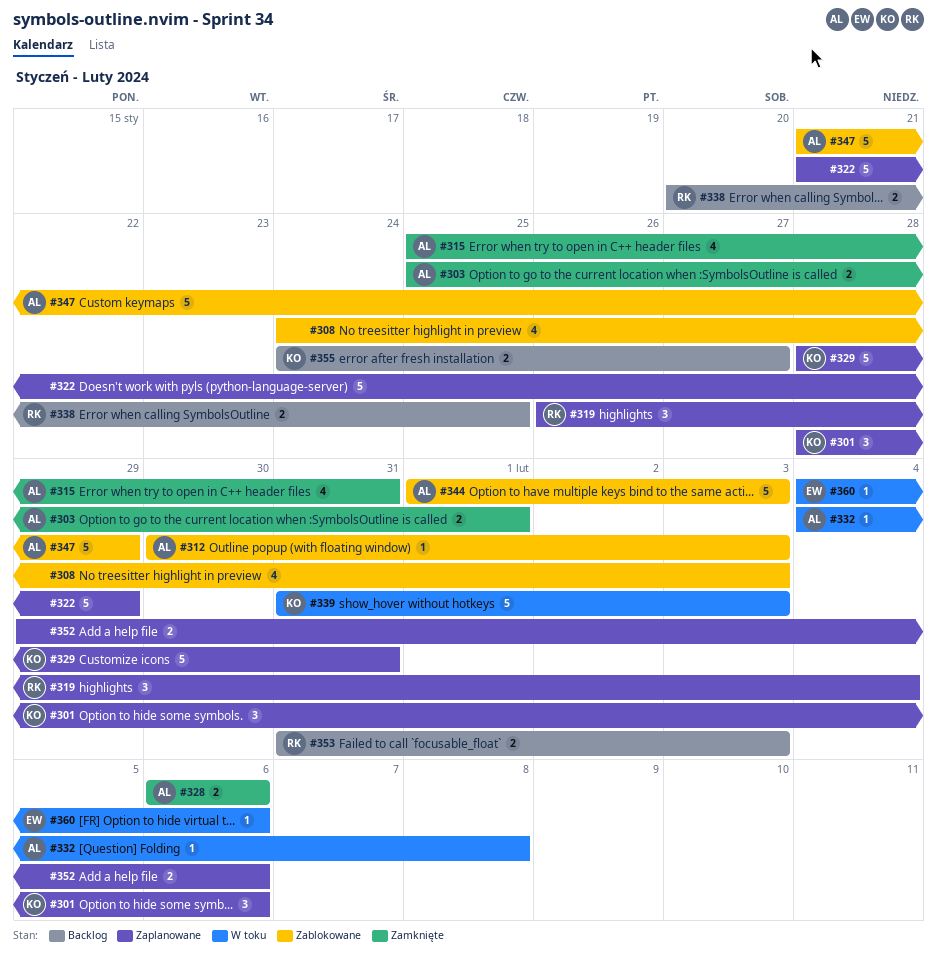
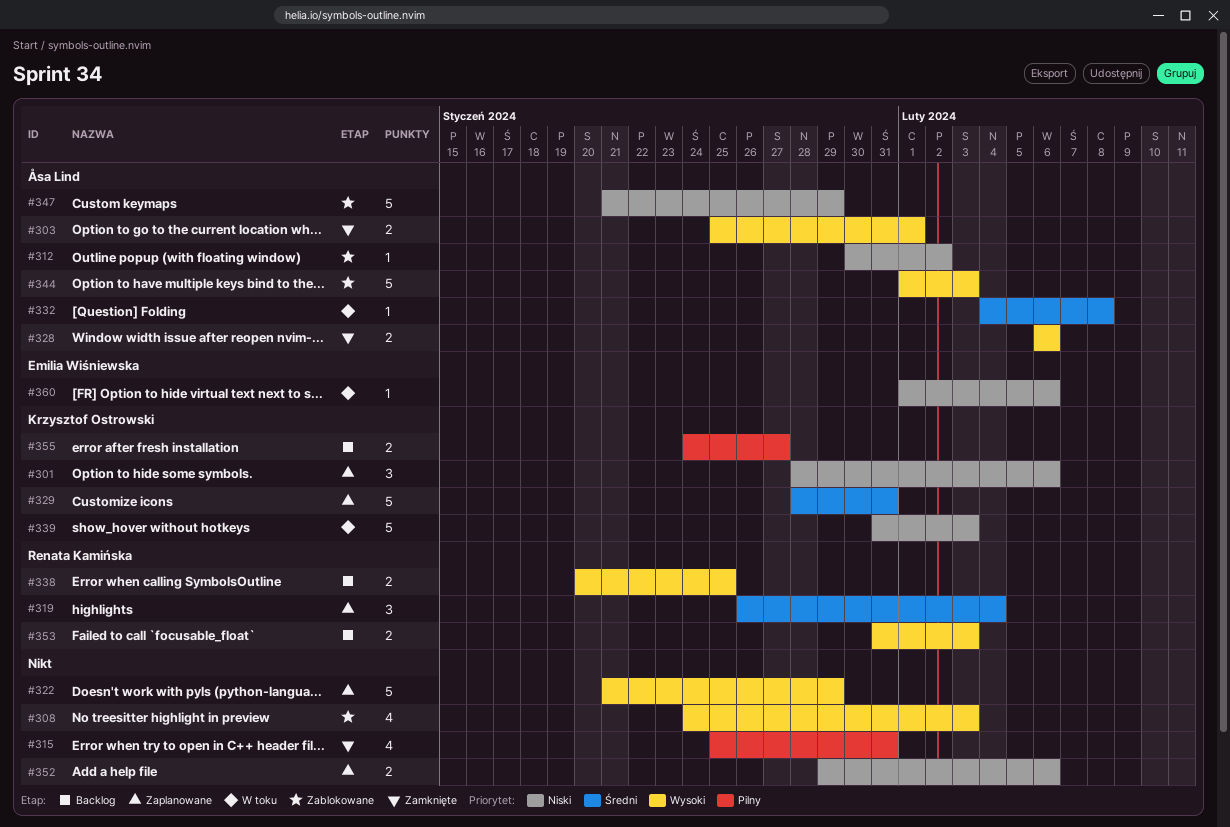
#312, due: Feb 3 -> Feb 2
#315, owner: Åsa Lind -> none
#360, start: Feb 4 -> Feb 1

